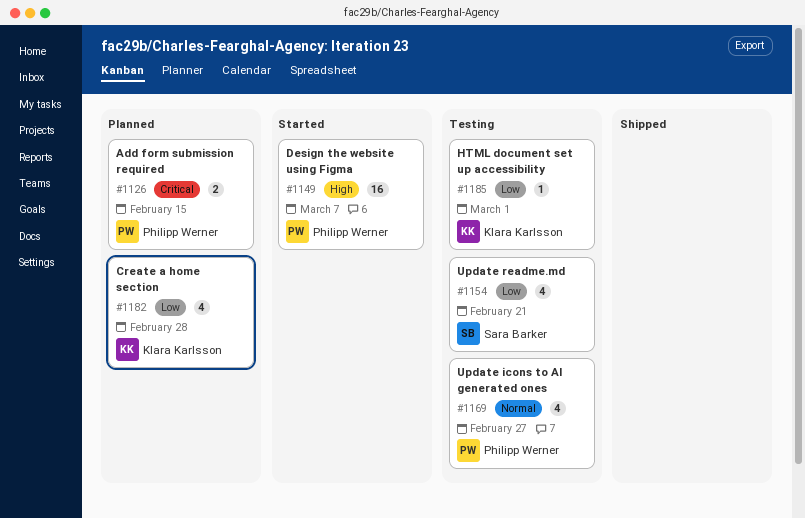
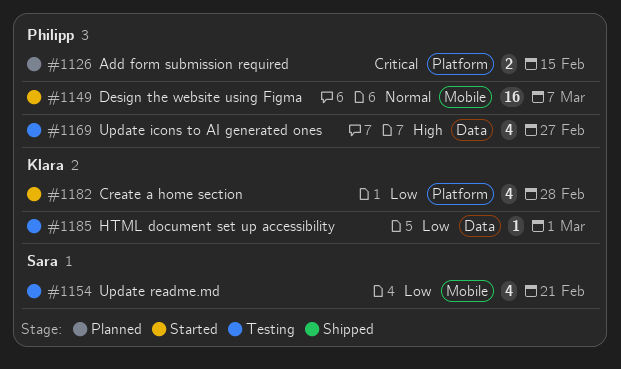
#1149, priority: High -> Normal
#1169, priority: Normal -> High
#1182, status: Planned -> Started

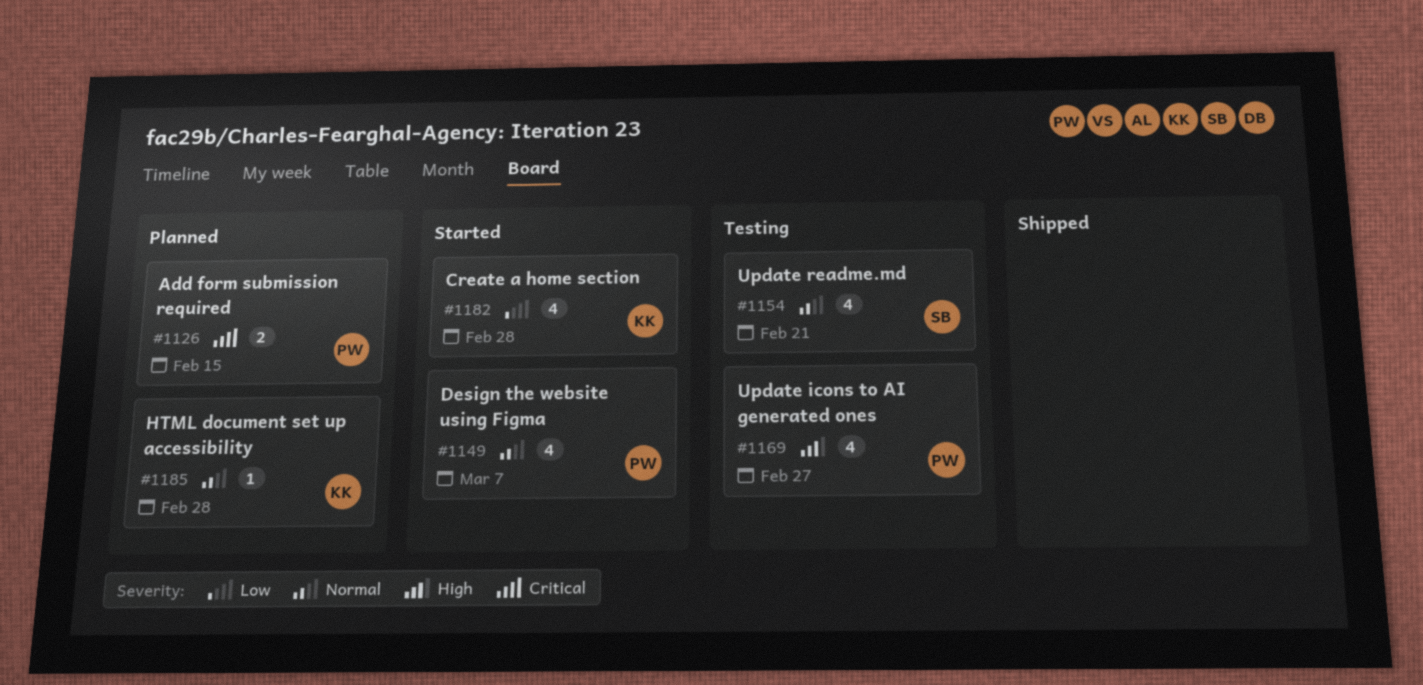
#1149, estimate: 16 -> 4
#1154, priority: Low -> Normal
#1185, status: Testing -> Planned
#1185, priority: Low -> Normal
#1185, due: Mar 1 -> Feb 28

